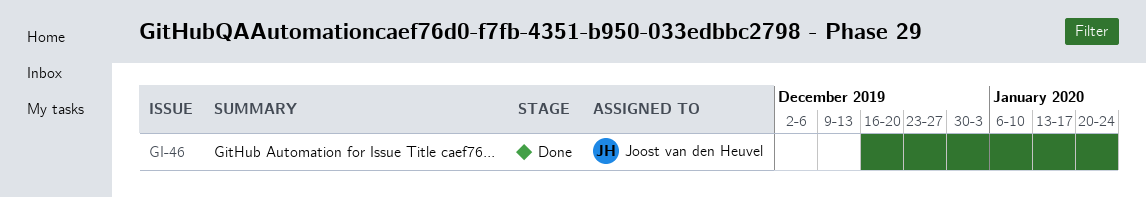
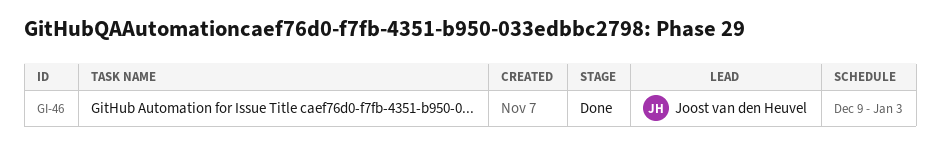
GI-46, start: Dec 16 -> Dec 9
GI-46, due: Jan 24 -> Jan 3

